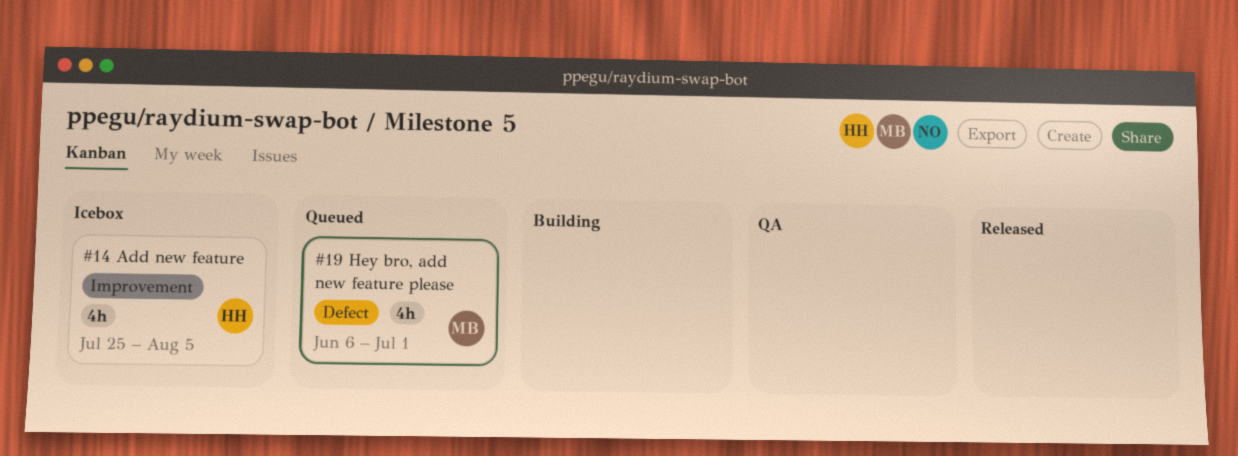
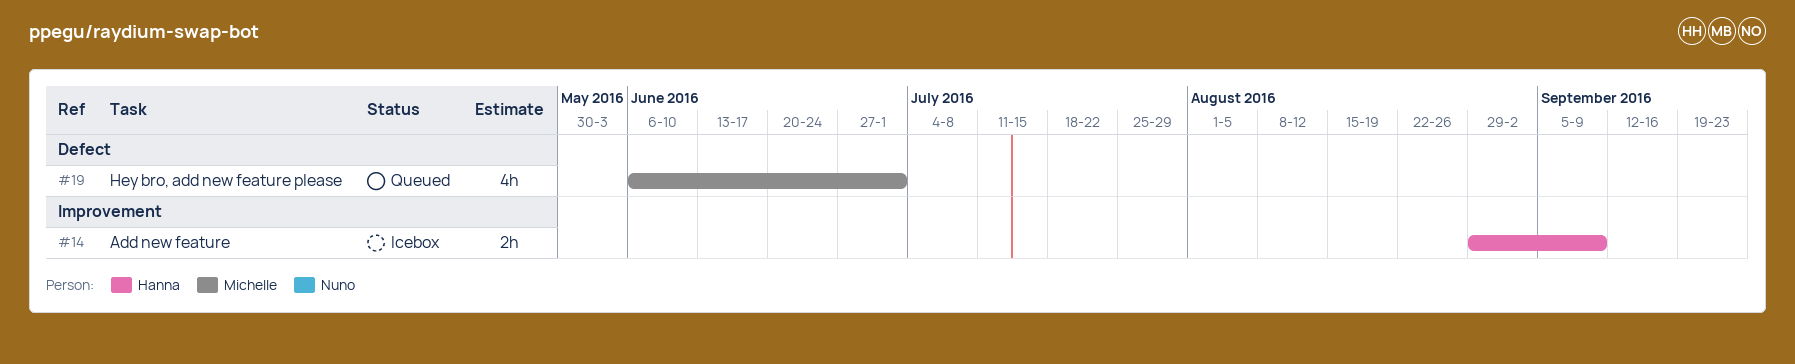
#14, estimate: 4h -> 2h
#14, start: Jul 25 -> Aug 29
#14, due: Aug 5 -> Sep 9

